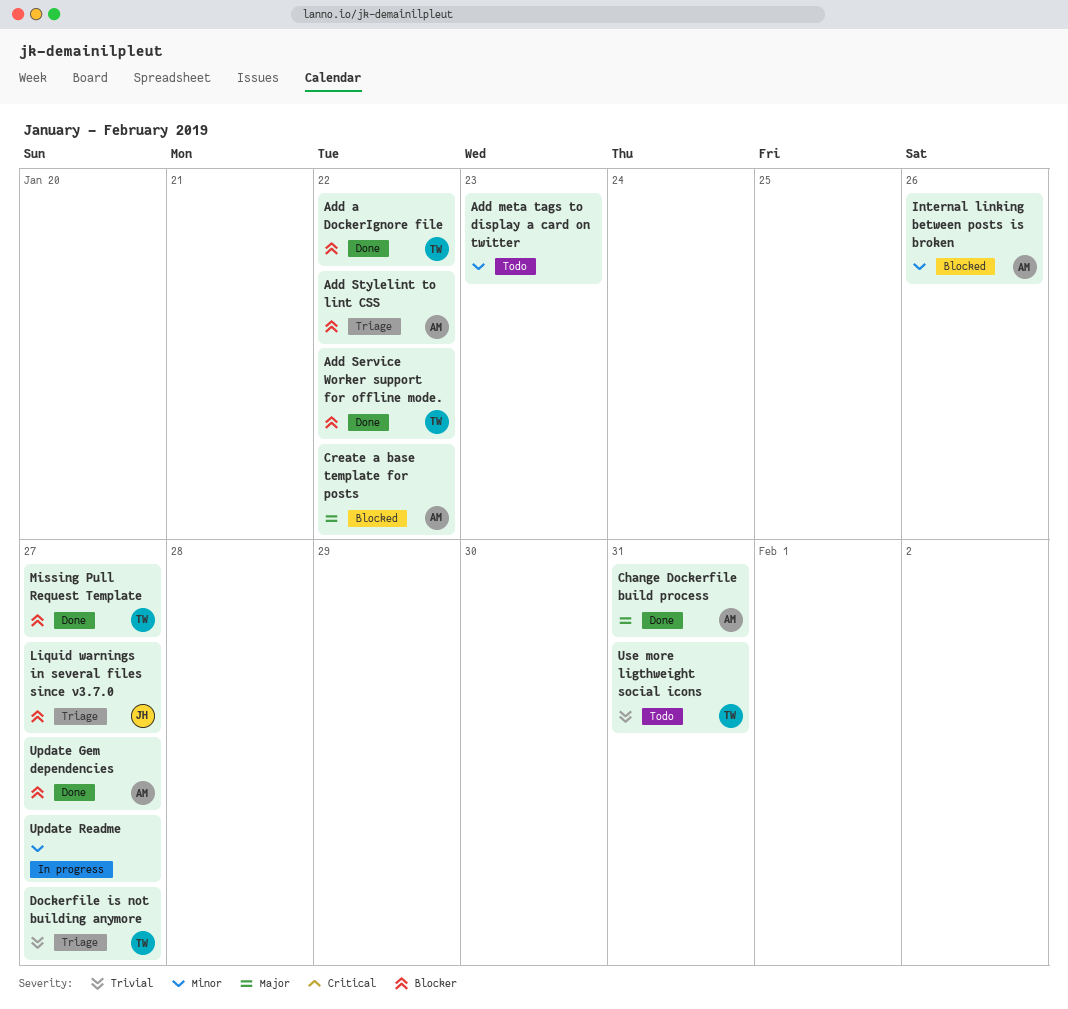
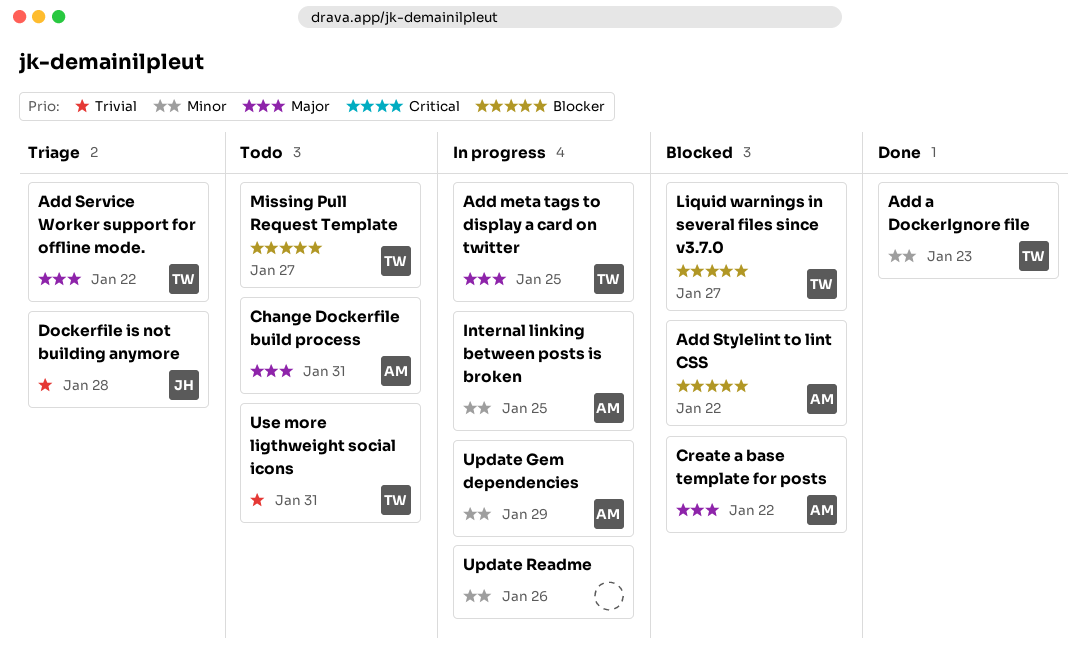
Add a DockerIgnore file, priority: Blocker -> Minor
Add a DockerIgnore file, due: Jan 22 -> Jan 23
Add meta tags to display a card on twitter, status: Todo -> In progress
Add meta tags to display a card on twitter, owner: none -> TW
Add meta tags to display a card on twitter, priority: Minor -> Major
Add meta tags to display a card on twitter, due: Jan 23 -> Jan 25
Add Service Worker support for offline mode., status: Done -> Triage
Add Service Worker support for offline mode., priority: Blocker -> Major
Add Stylelint to lint CSS, status: Triage -> Blocked
Change Dockerfile build process, status: Done -> Todo
Dockerfile is not building anymore, owner: TW -> JH
Dockerfile is not building anymore, due: Jan 27 -> Jan 28
Internal linking between posts is broken, status: Blocked -> In progress
Internal linking between posts is broken, due: Jan 26 -> Jan 25
Liquid warnings in several files since v3.7.0, status: Triage -> Blocked
Liquid warnings in several files since v3.7.0, owner: JH -> TW
Missing Pull Request Template, status: Done -> Todo
Update Gem dependencies, status: Done -> In progress
Update Gem dependencies, priority: Blocker -> Minor
Update Gem dependencies, due: Jan 27 -> Jan 29
Update Readme, due: Jan 27 -> Jan 26

